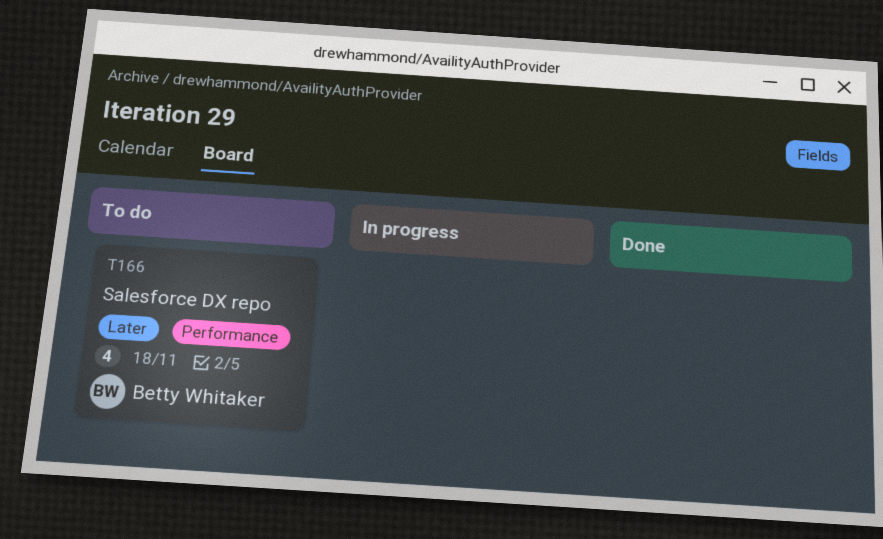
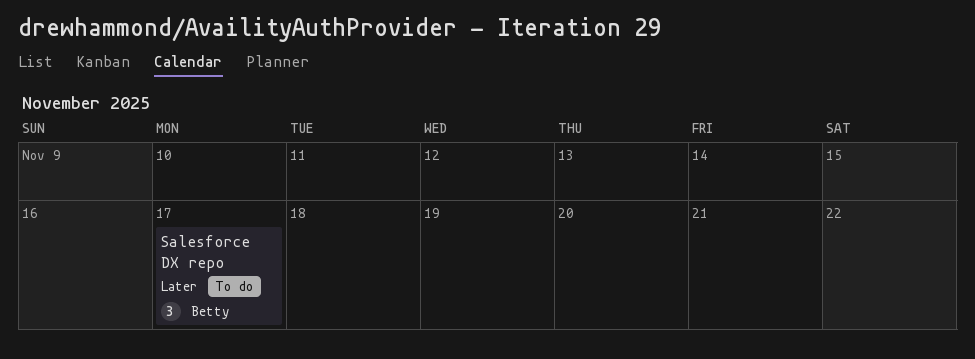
Salesforce DX repo, estimate: 4 -> 3
Salesforce DX repo, due: Nov 18 -> Nov 17

